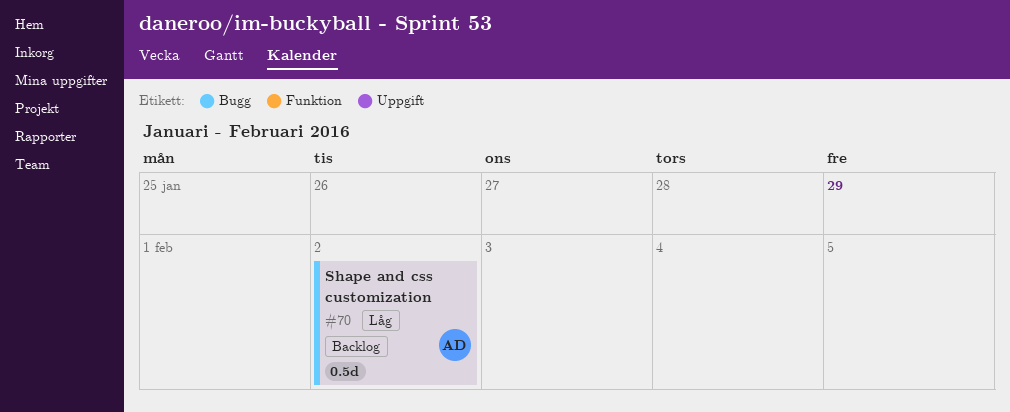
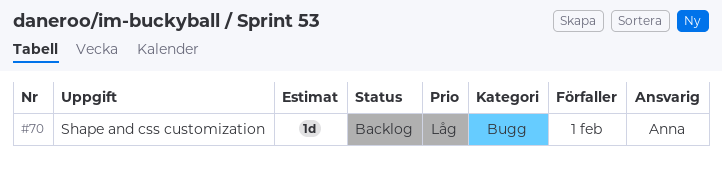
#70, estimate: 0.5d -> 1d
#70, due: Feb 2 -> Feb 1

